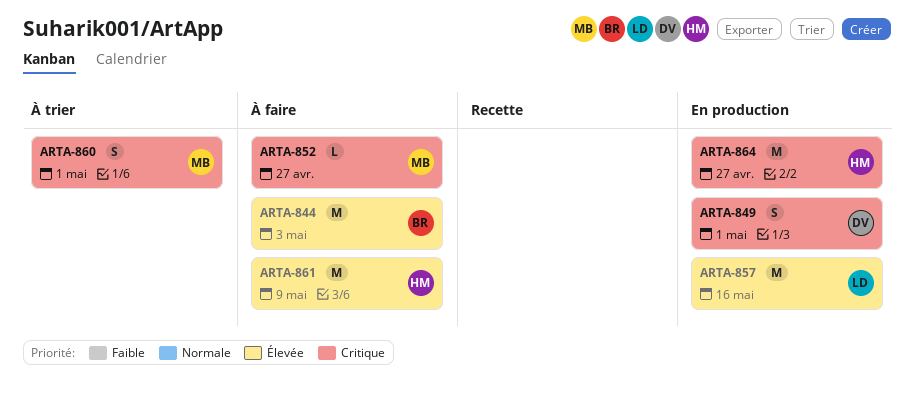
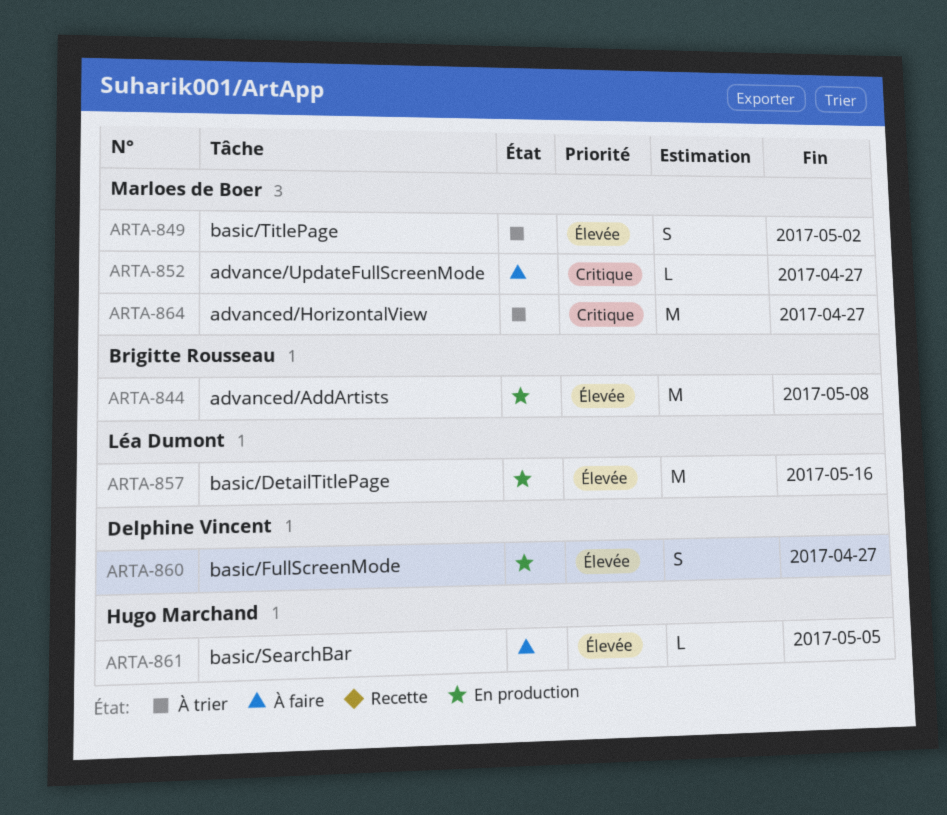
ARTA-844, status: À faire -> En production
ARTA-844, due: May 3 -> May 8
ARTA-849, status: En production -> À trier
ARTA-849, owner: Delphine Vincent -> Marloes de Boer
ARTA-849, priority: Critique -> Élevée
ARTA-849, due: May 1 -> May 2
ARTA-860, status: À trier -> En production
ARTA-860, owner: Marloes de Boer -> Delphine Vincent
ARTA-860, priority: Critique -> Élevée
ARTA-860, due: May 1 -> Apr 27
ARTA-861, estimate: M -> L
ARTA-861, due: May 9 -> May 5
ARTA-864, status: En production -> À trier
ARTA-864, owner: Hugo Marchand -> Marloes de Boer

